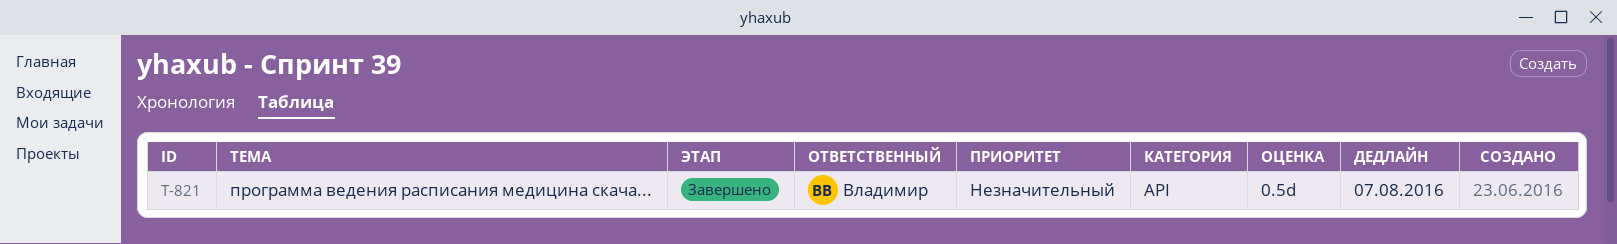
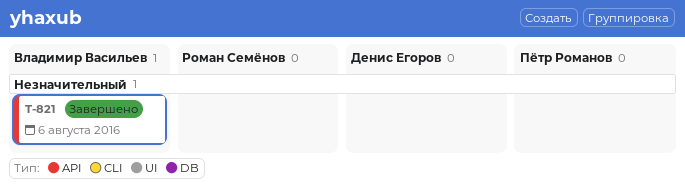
T-821, due: Aug 7 -> Aug 6

